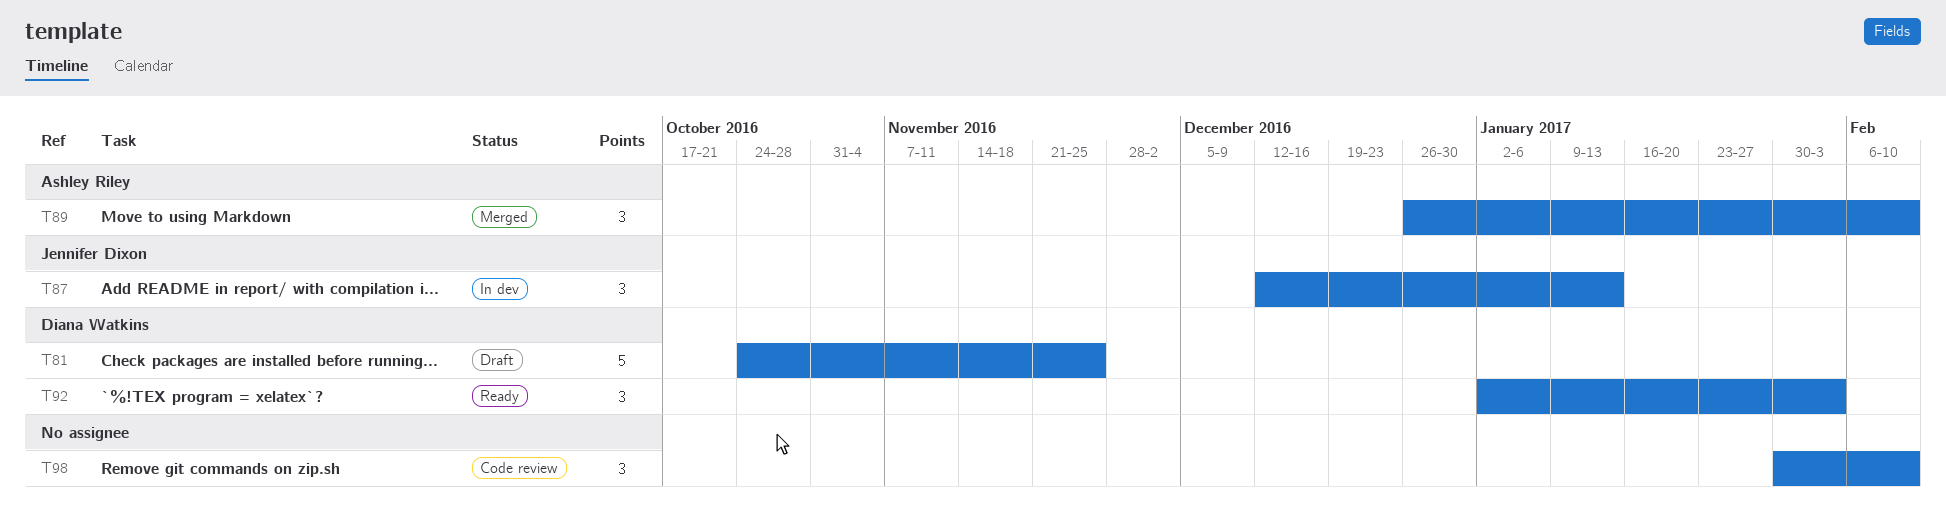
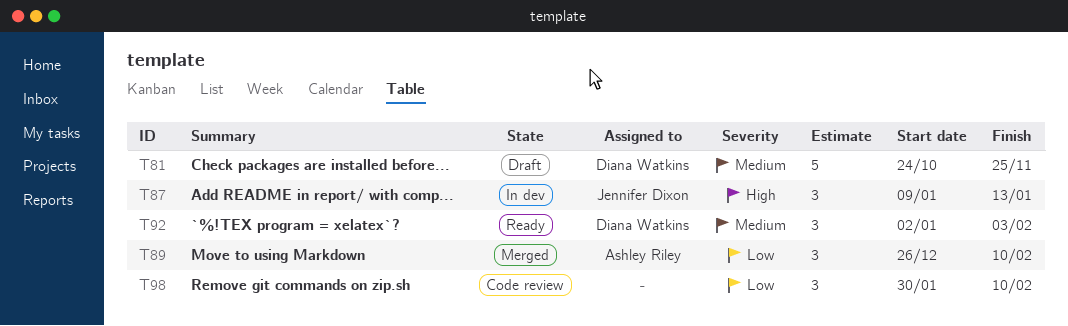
T87, start: Dec 12 -> Jan 9

